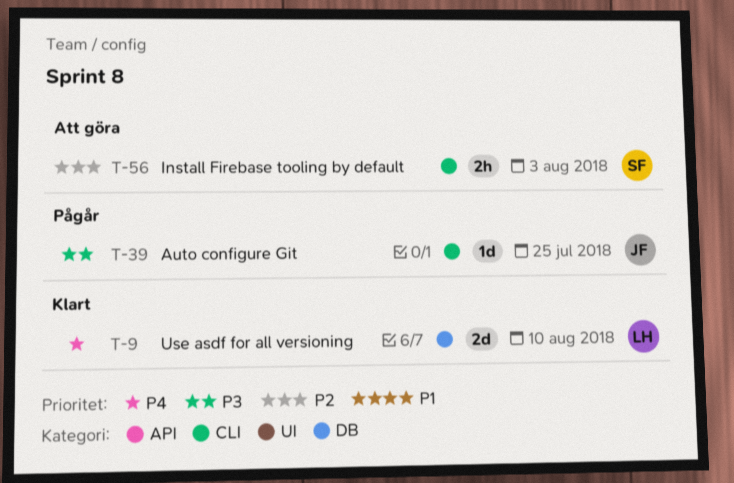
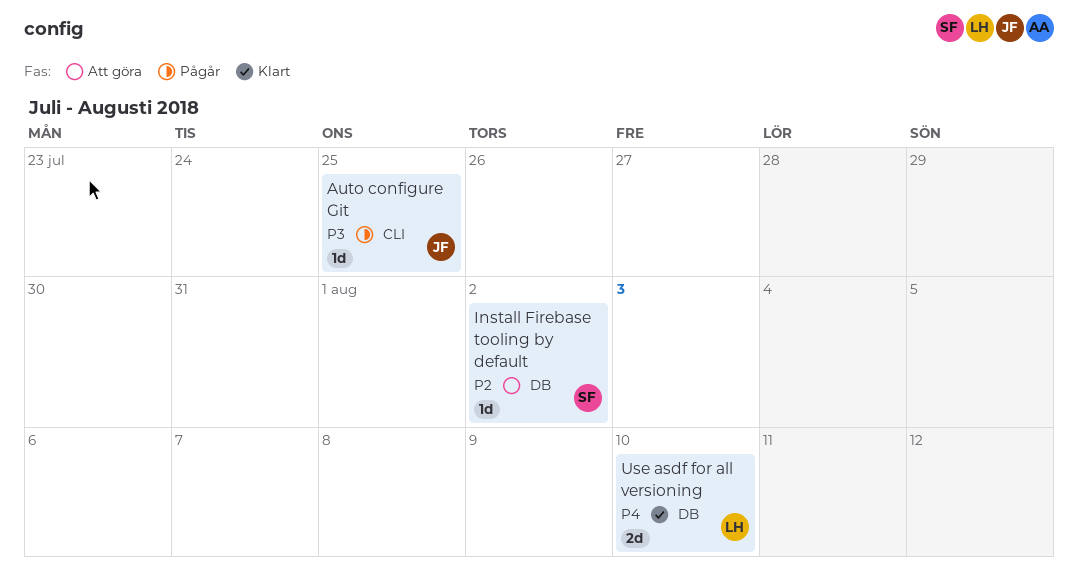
Install Firebase tooling by default, label: CLI -> DB
Install Firebase tooling by default, estimate: 2h -> 1d
Install Firebase tooling by default, due: Aug 3 -> Aug 2

